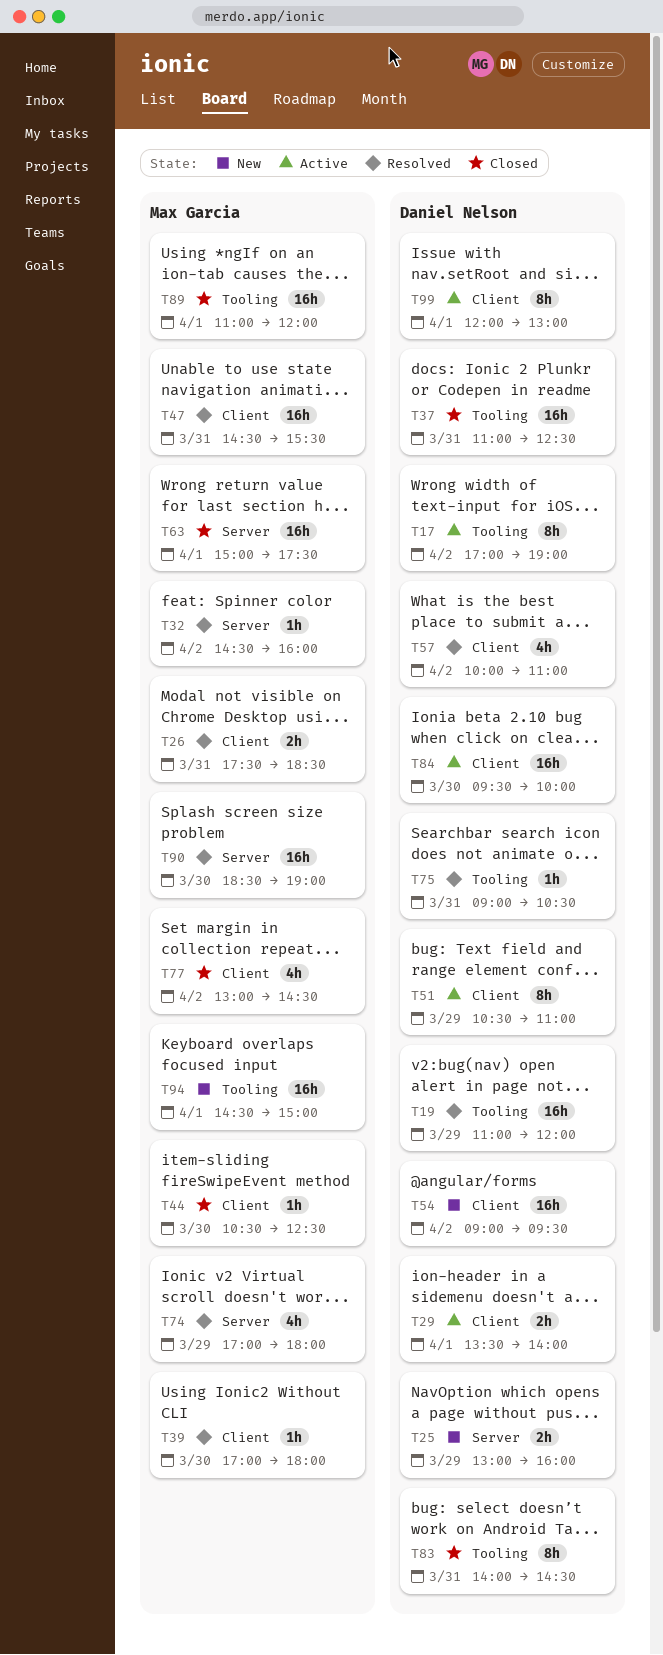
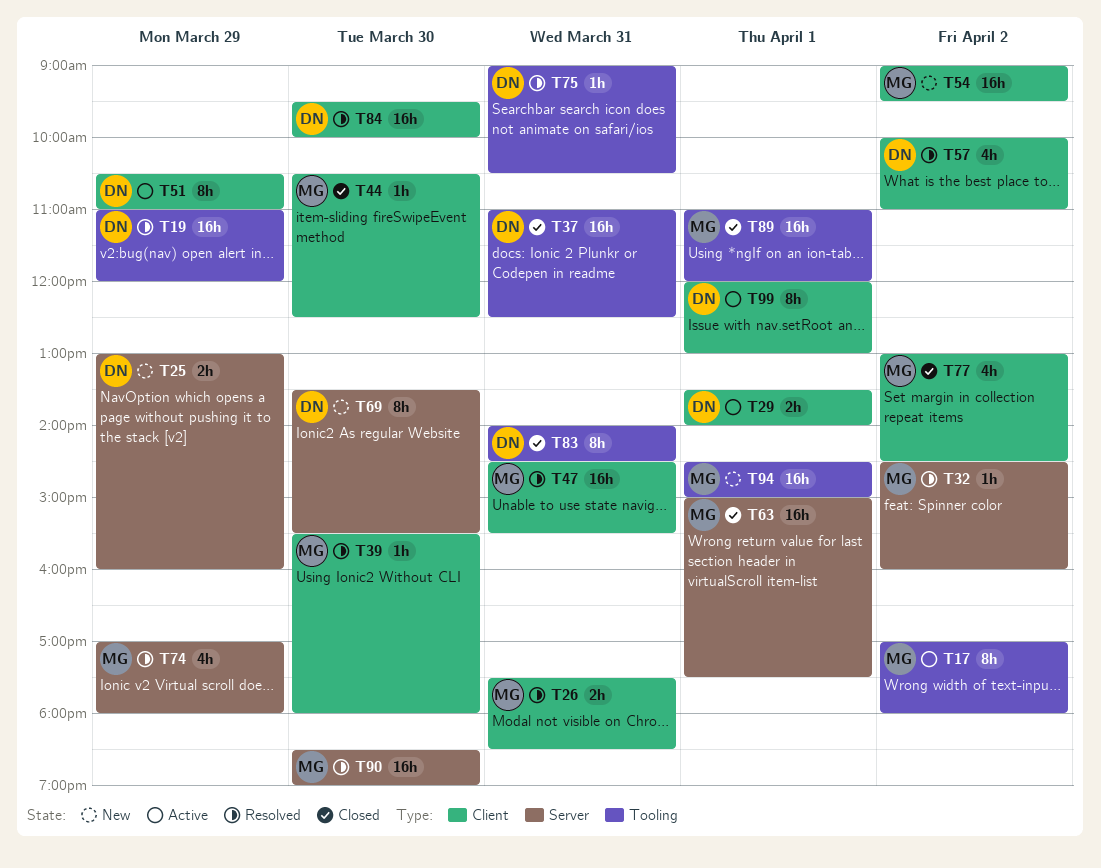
T17, owner: Daniel Nelson -> Max Garcia
T17, ends: 19:00 -> 18:00
T39, begins: 17:00 -> 15:30
T54, owner: Daniel Nelson -> Max Garcia
T69: none -> present
T84, status: Active -> Resolved

